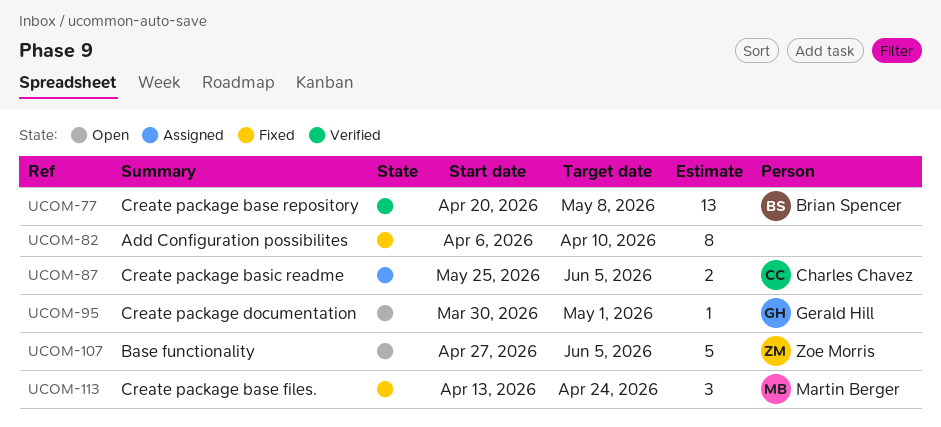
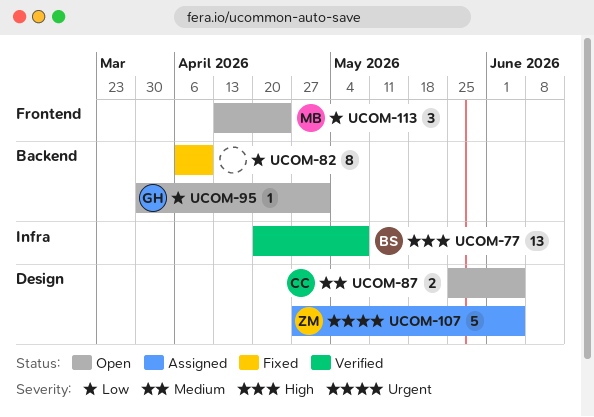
UCOM-87, status: Assigned -> Open
UCOM-107, status: Open -> Assigned
UCOM-113, status: Fixed -> Open

